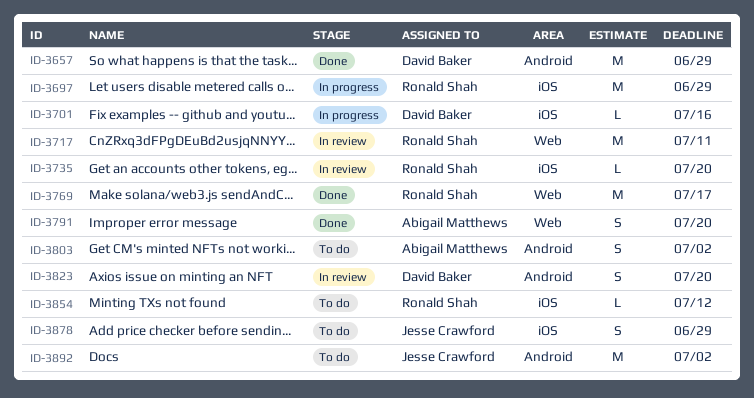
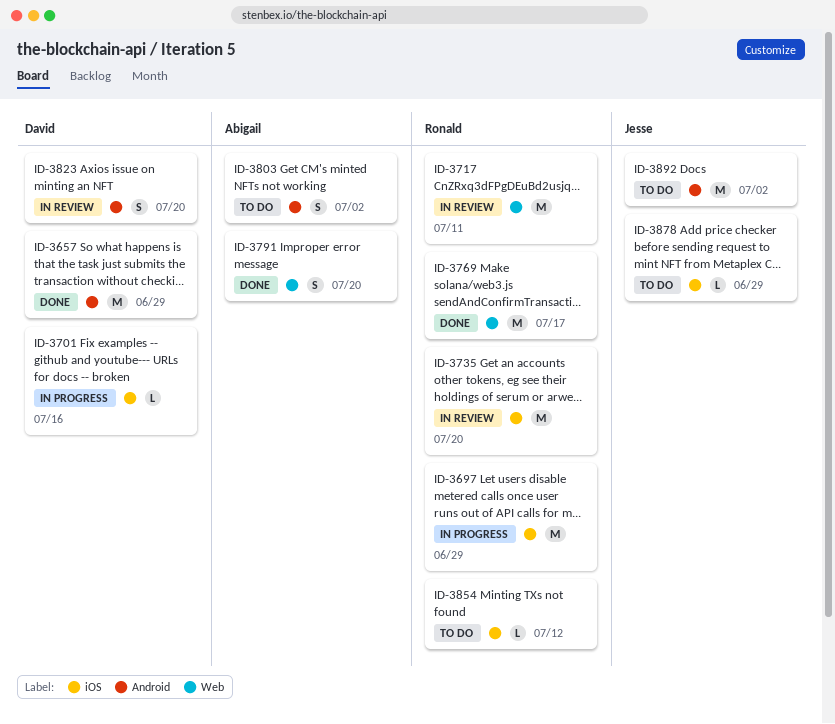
ID-3735, estimate: L -> M
ID-3878, estimate: S -> L

